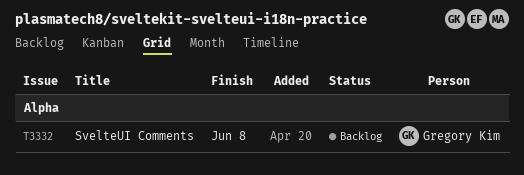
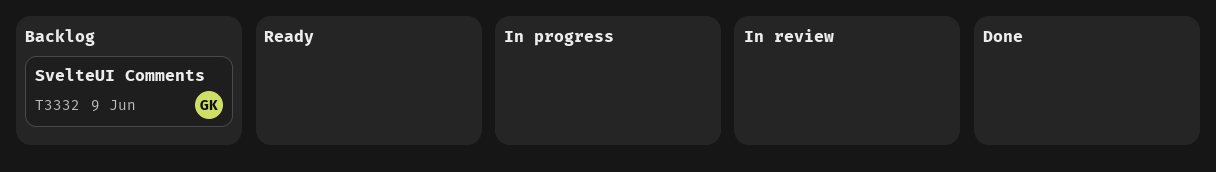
T3332, due: Jun 8 -> Jun 9

